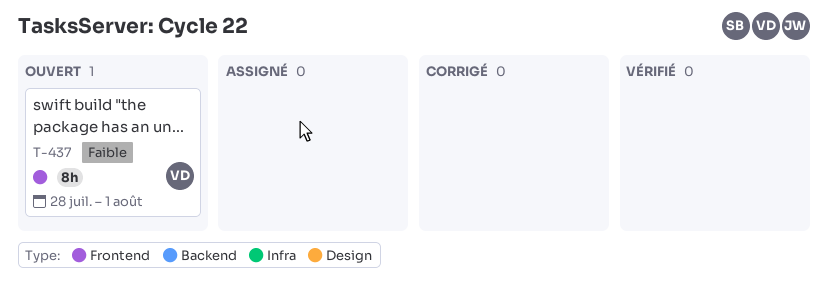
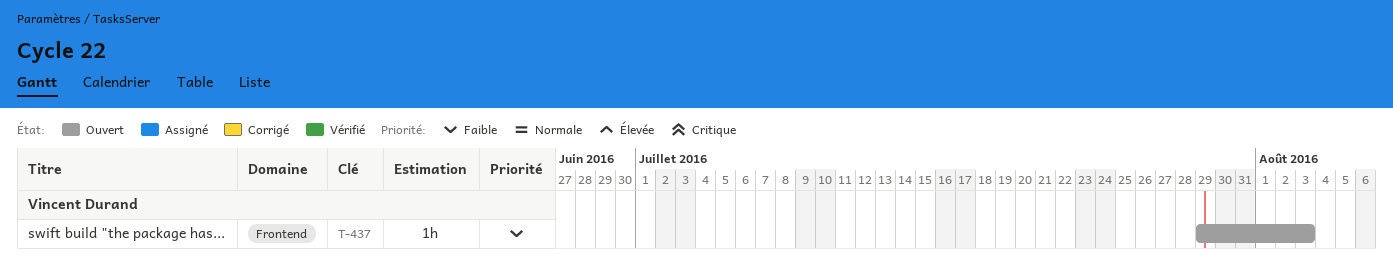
T-437, estimate: 8h -> 1h
T-437, start: Jul 28 -> Jul 29
T-437, due: Aug 1 -> Aug 3

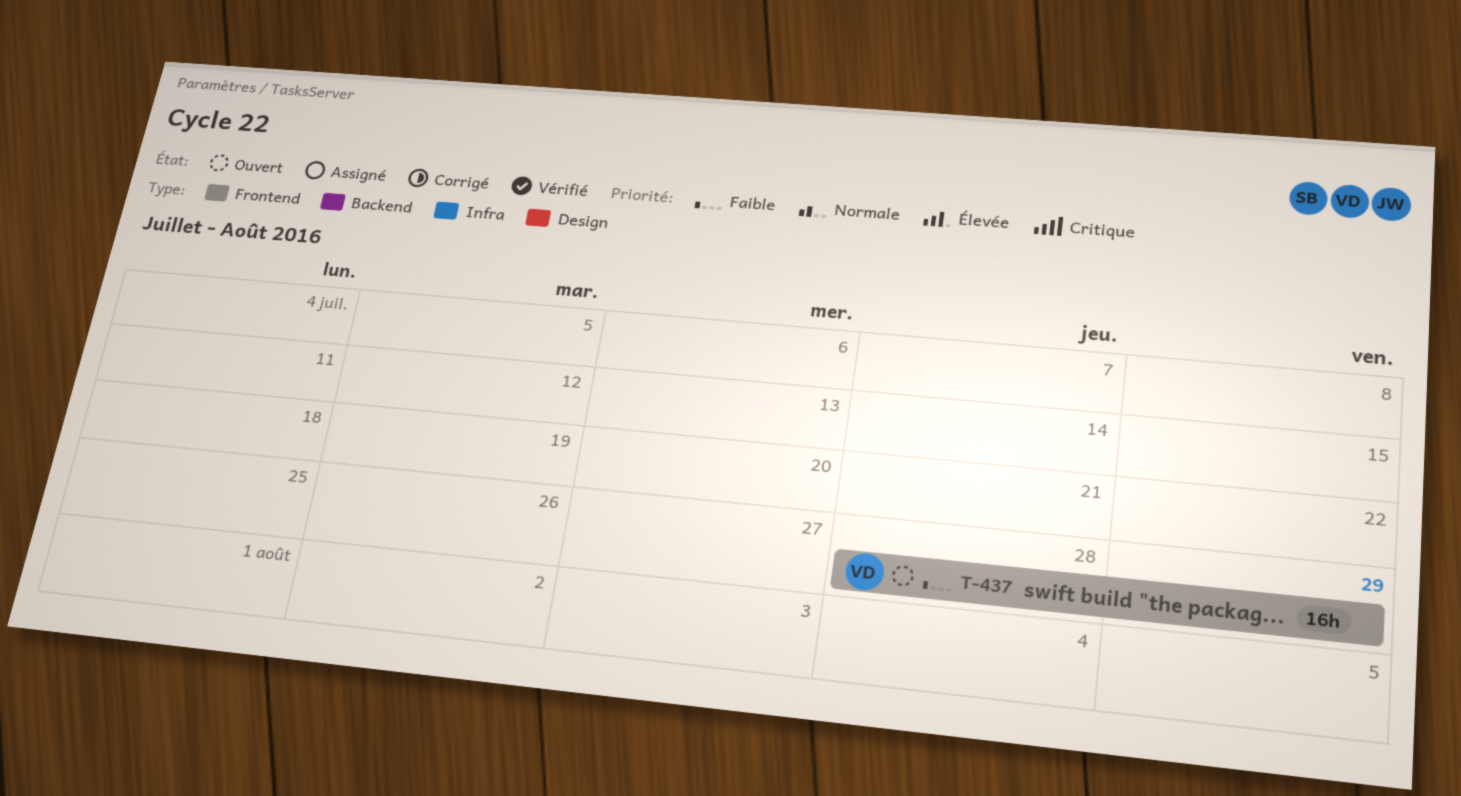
T-437, estimate: 1h -> 16h
T-437, start: Jul 29 -> Jul 28
T-437, due: Aug 3 -> Jul 29

